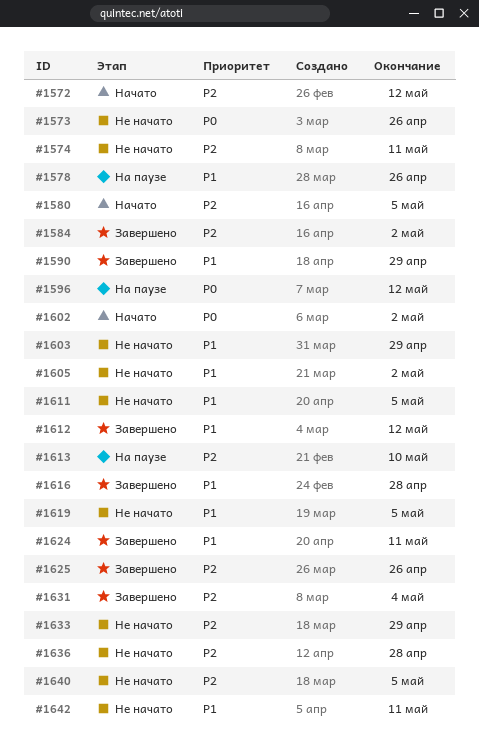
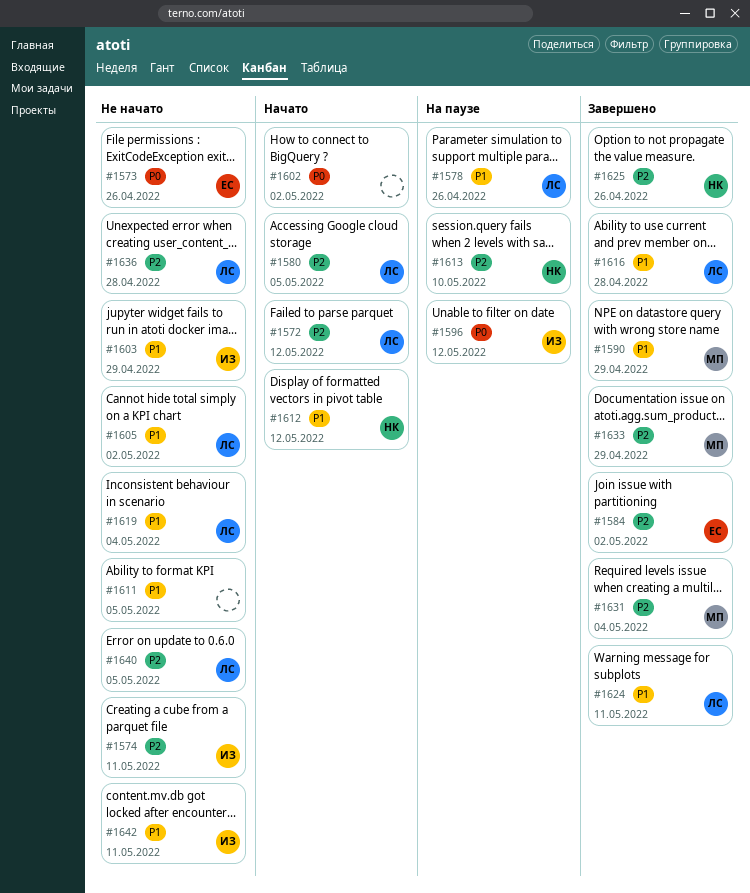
#1612, status: Завершено -> Начато
#1619, due: May 5 -> May 4
#1633, status: Не начато -> Завершено

